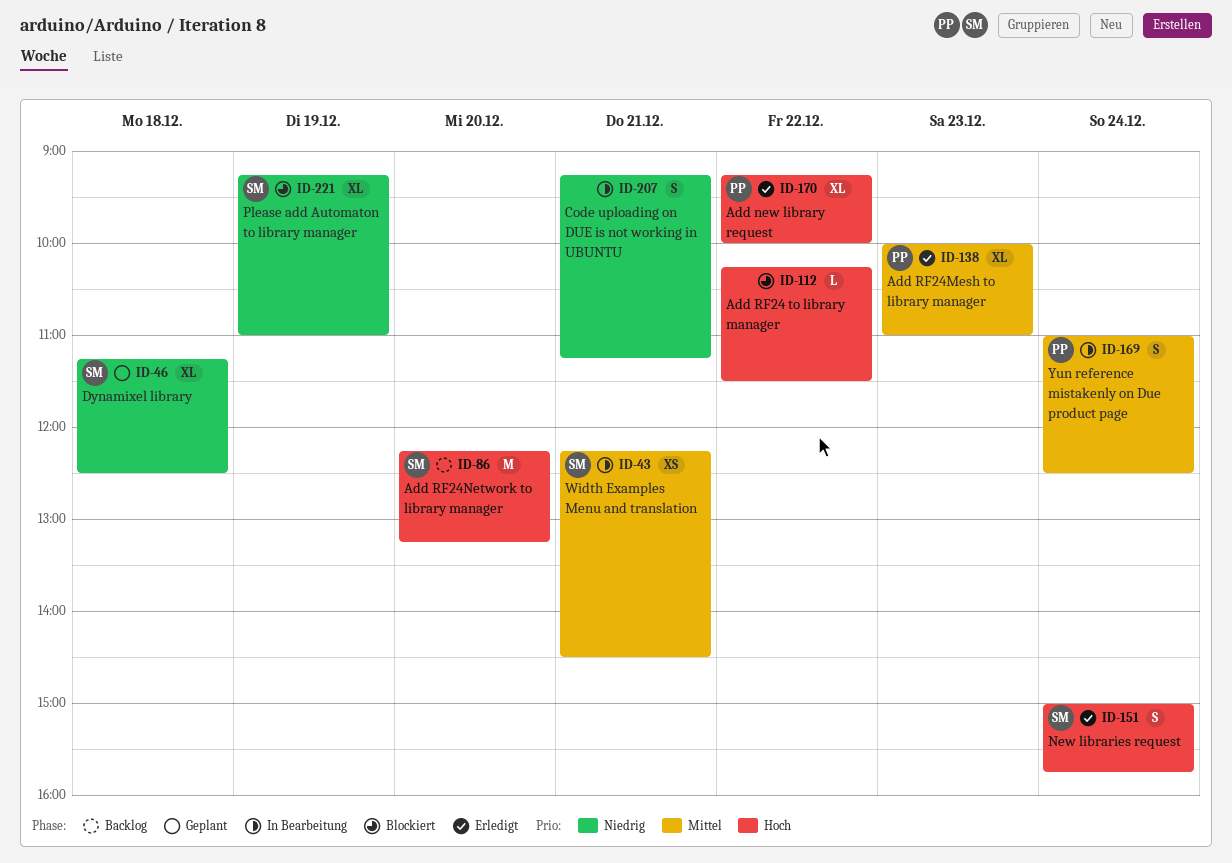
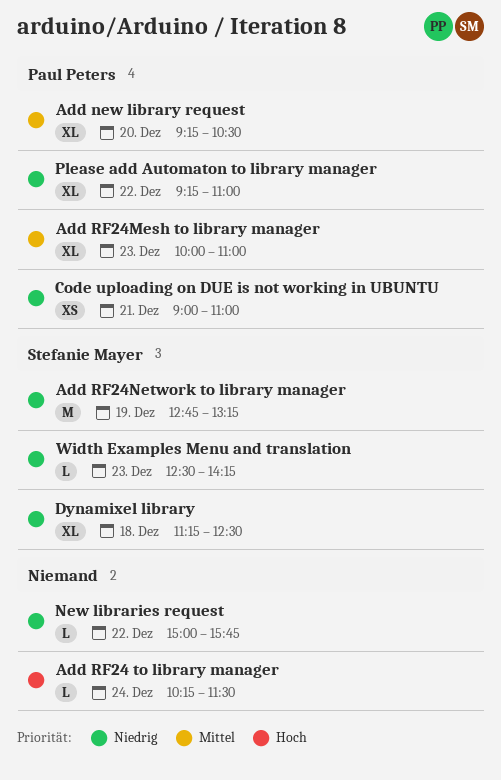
Add new library request, priority: Hoch -> Mittel
Add new library request, day: Dec 22 -> Dec 20
Add new library request, ends: 10:00 -> 10:30
Add RF24 to library manager, day: Dec 22 -> Dec 24
Add RF24Network to library manager, priority: Hoch -> Niedrig
Add RF24Network to library manager, day: Dec 20 -> Dec 19
Add RF24Network to library manager, begins: 12:15 -> 12:45
Code uploading on DUE is not working in UBUNTU, owner: none -> Paul Peters
Code uploading on DUE is not working in UBUNTU, estimate: S -> XS
Code uploading on DUE is not working in UBUNTU, begins: 09:15 -> 09:00
Code uploading on DUE is not working in UBUNTU, ends: 11:15 -> 11:00
New libraries request, owner: Stefanie Mayer -> none
New libraries request, priority: Hoch -> Niedrig
New libraries request, estimate: S -> L
New libraries request, day: Dec 24 -> Dec 22
Please add Automaton to library manager, owner: Stefanie Mayer -> Paul Peters
Please add Automaton to library manager, day: Dec 19 -> Dec 22
Width Examples Menu and translation, priority: Mittel -> Niedrig
Width Examples Menu and translation, estimate: XS -> L
Width Examples Menu and translation, day: Dec 21 -> Dec 23
Width Examples Menu and translation, begins: 12:15 -> 12:30
Width Examples Menu and translation, ends: 14:30 -> 14:15
Yun reference mistakenly on Due product page: present -> none

